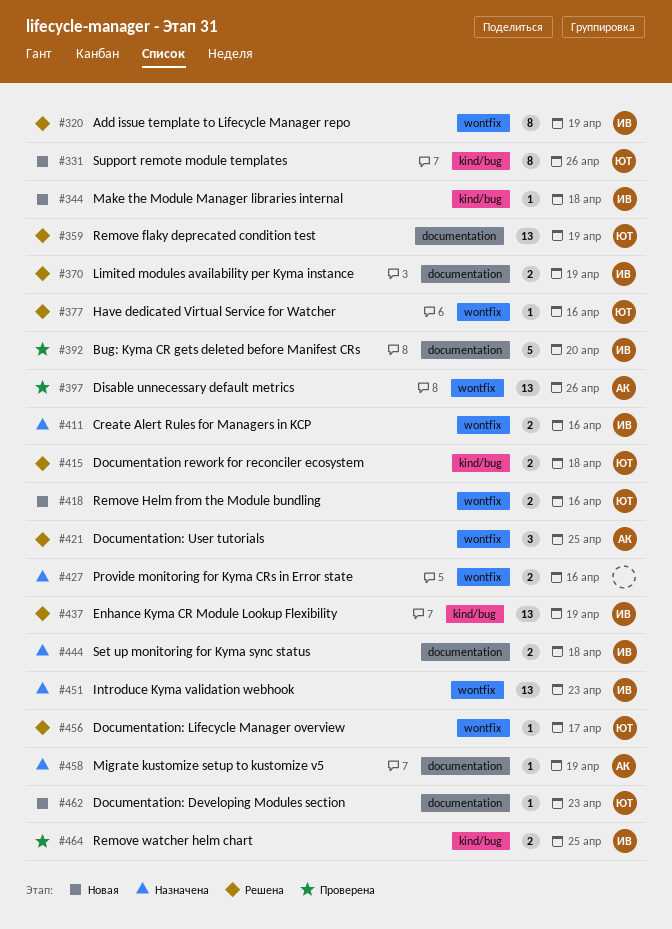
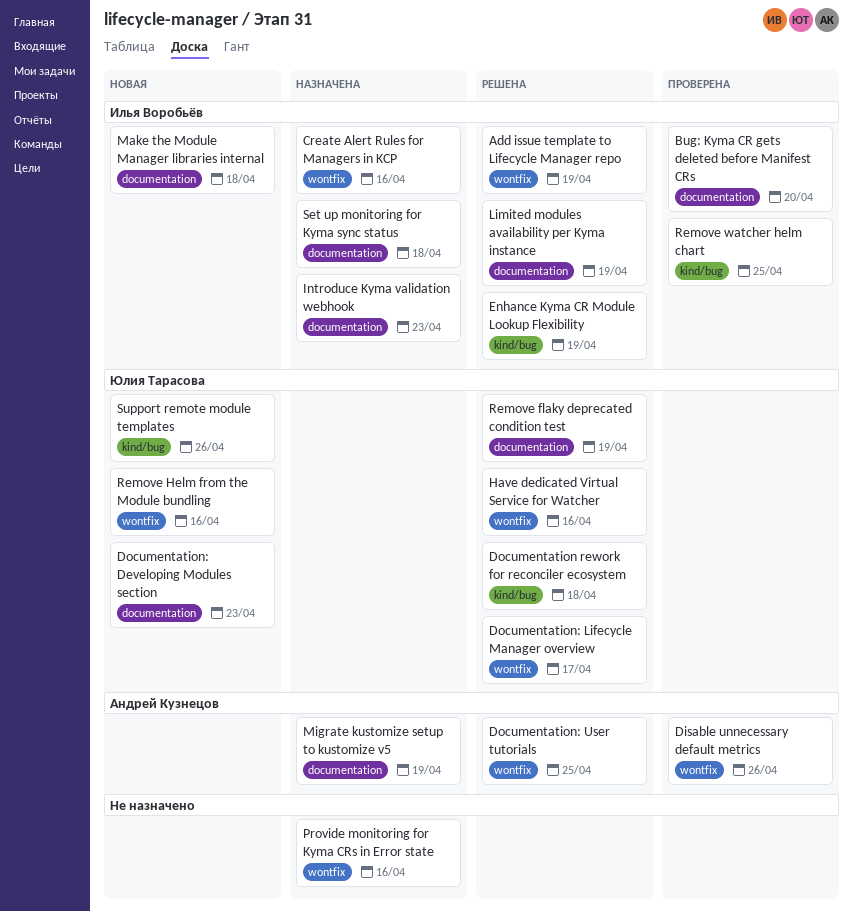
Introduce Kyma validation webhook, label: wontfix -> documentation
Make the Module Manager libraries internal, label: kind/bug -> documentation

